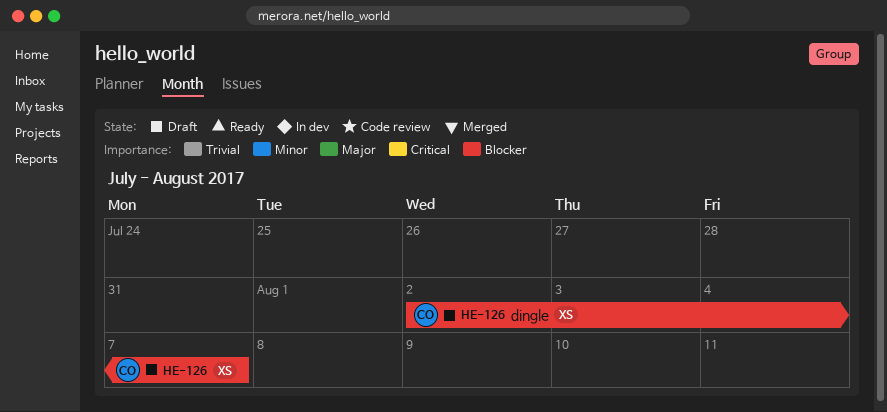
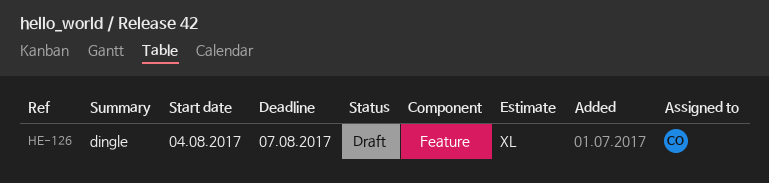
HE-126, estimate: XS -> XL
HE-126, start: Aug 2 -> Aug 4

